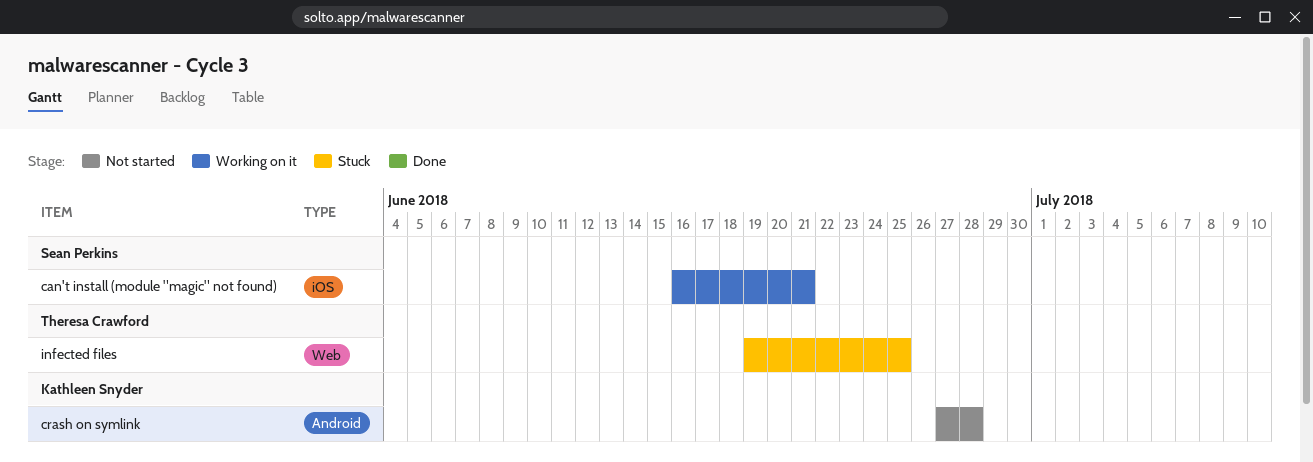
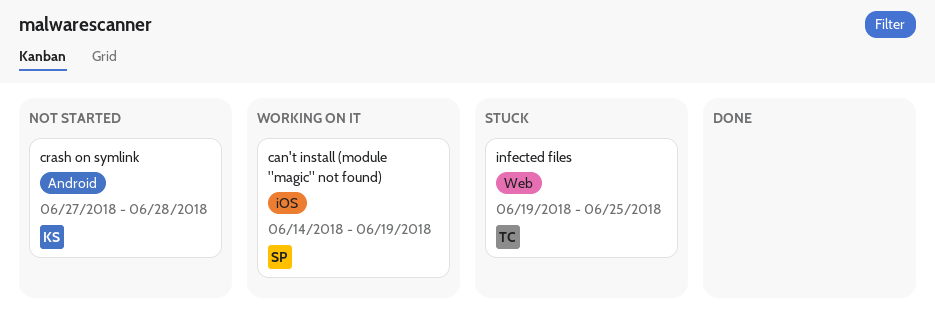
can't install (module "magic" not found), start: Jun 16 -> Jun 14
can't install (module "magic" not found), due: Jun 21 -> Jun 19

